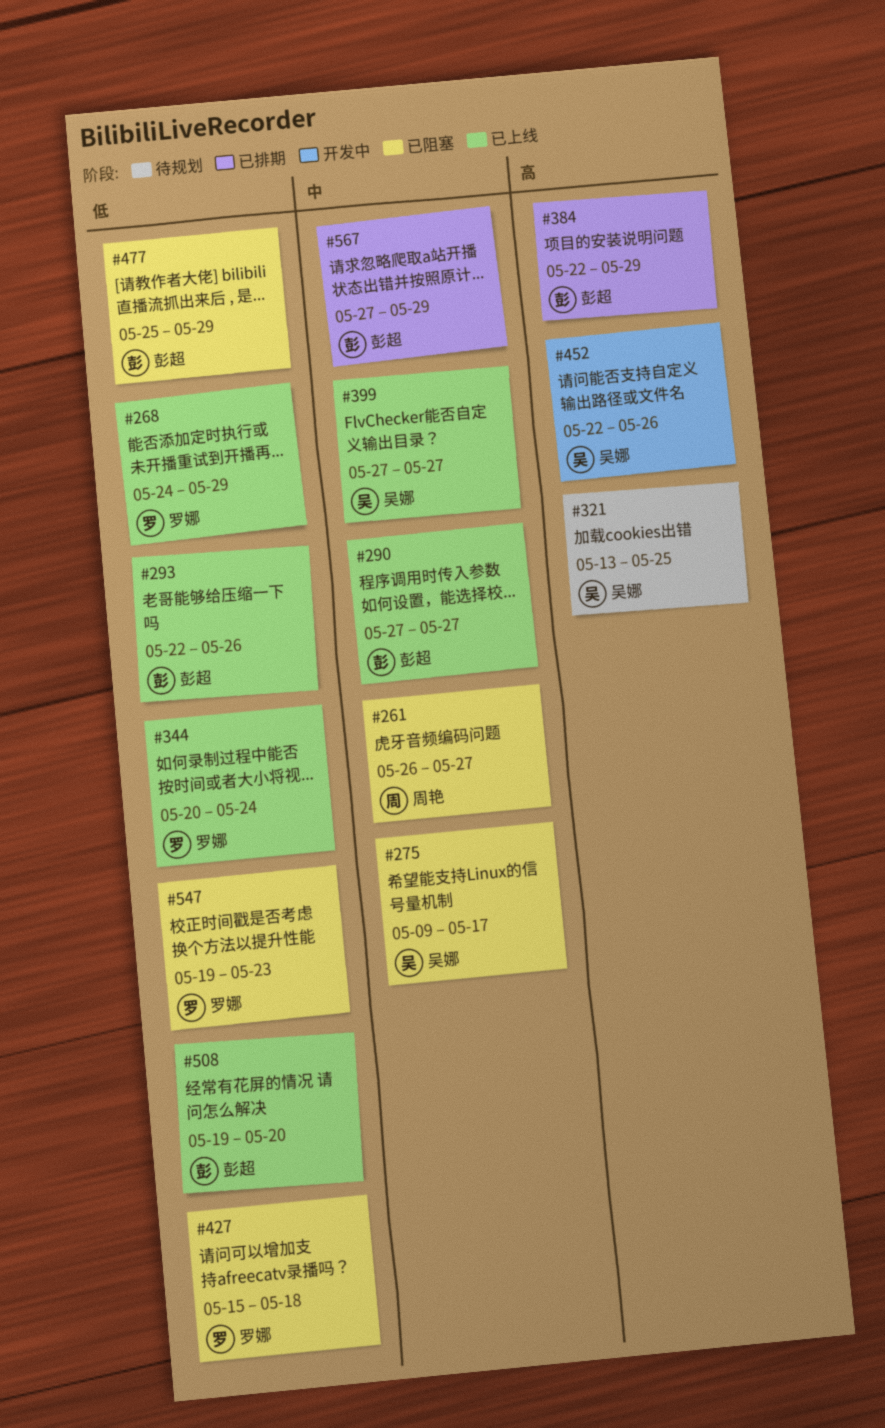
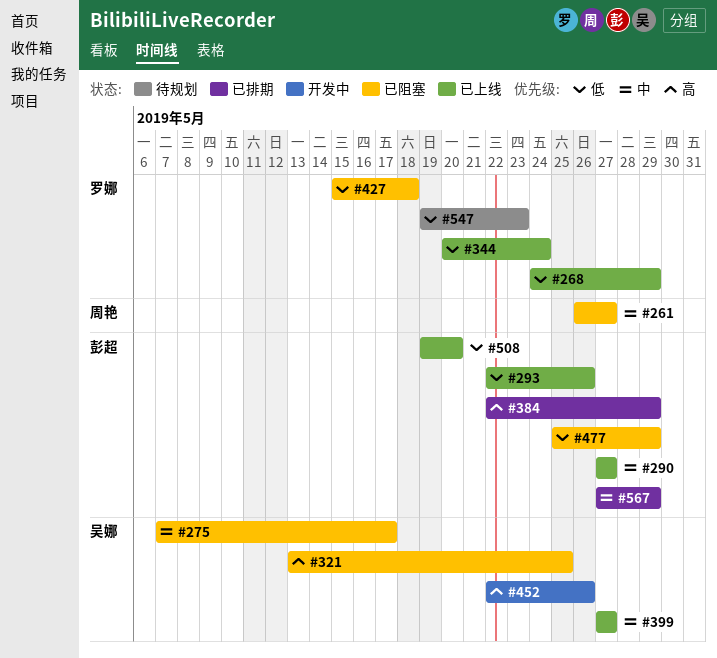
#275, start: May 9 -> May 7
#321, status: 待规划 -> 已阻塞
#547, status: 已阻塞 -> 待规划

